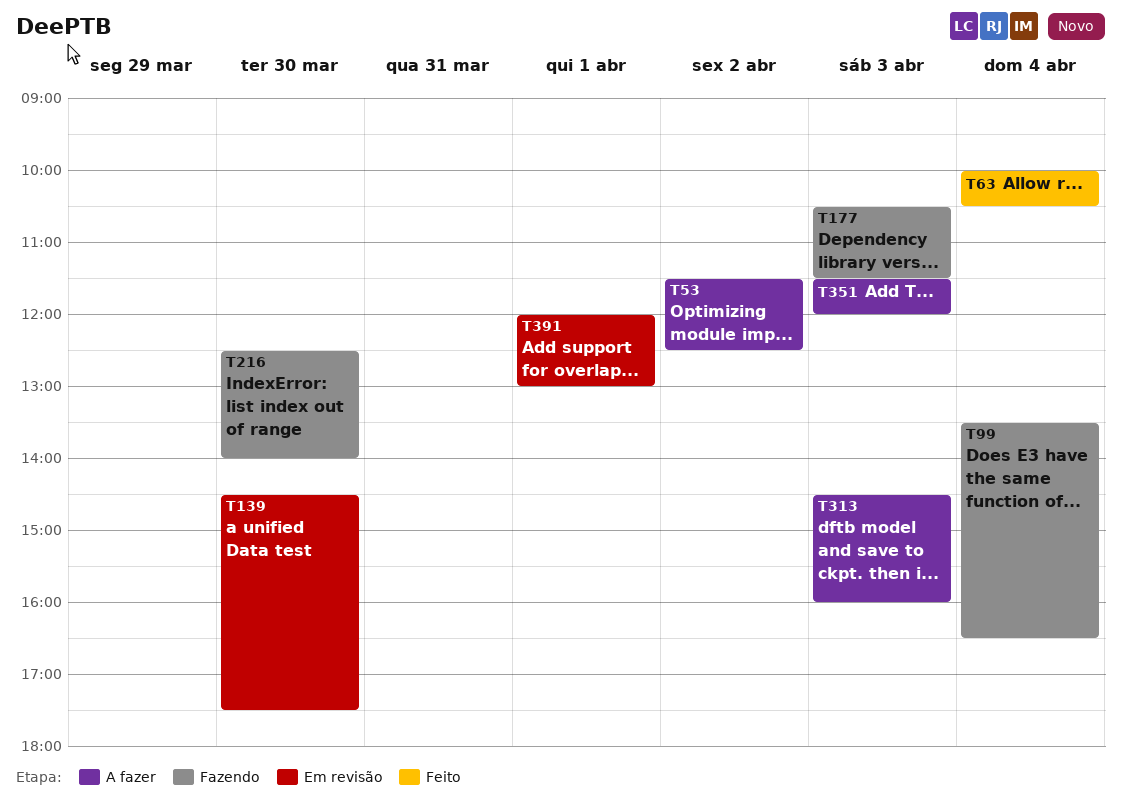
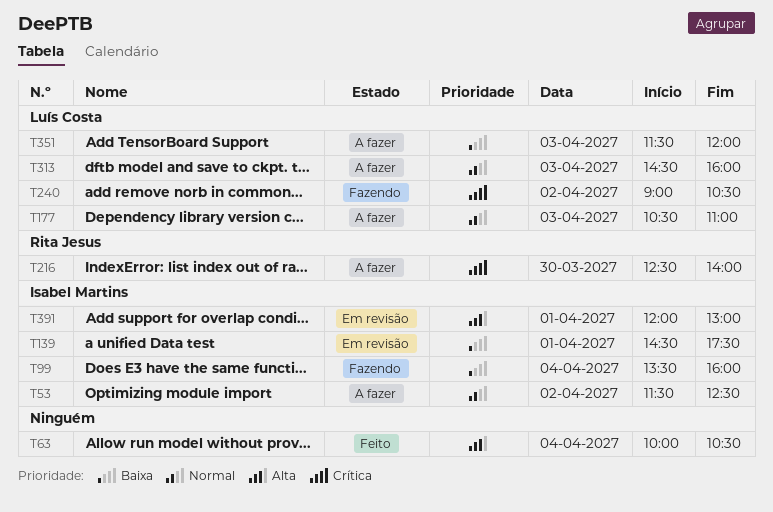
T99, ends: 16:30 -> 16:00
T139, day: Mar 30 -> Apr 1
T177, status: Fazendo -> A fazer
T177, ends: 11:30 -> 11:00
T216, status: Fazendo -> A fazer
T240: none -> present

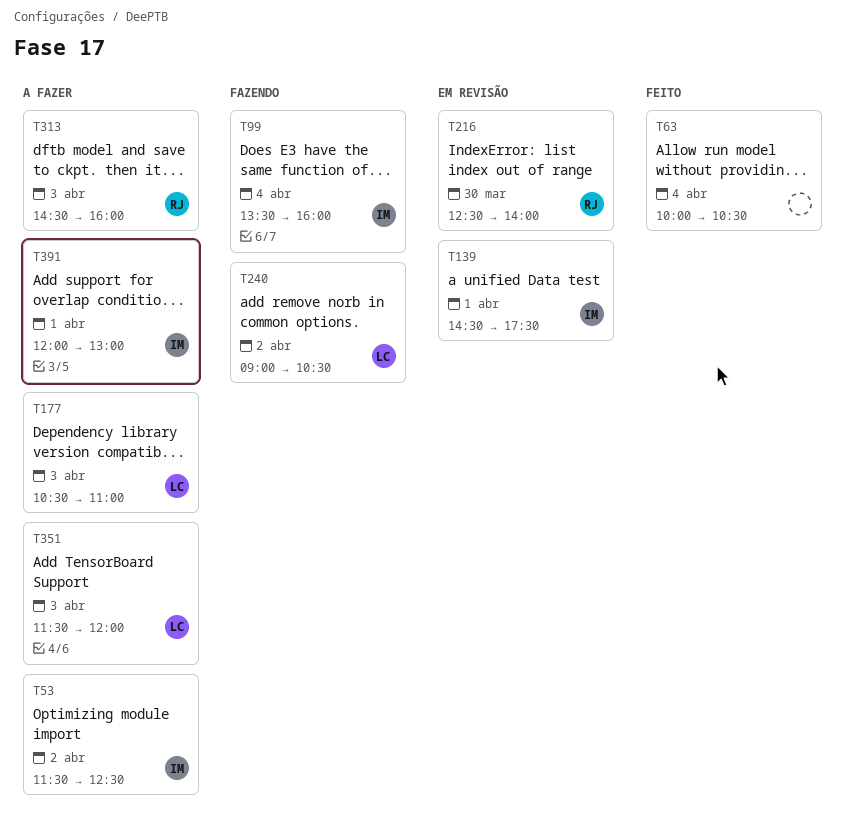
T216, status: A fazer -> Em revisão
T313, owner: Luís Costa -> Rita Jesus
T391, status: Em revisão -> A fazer

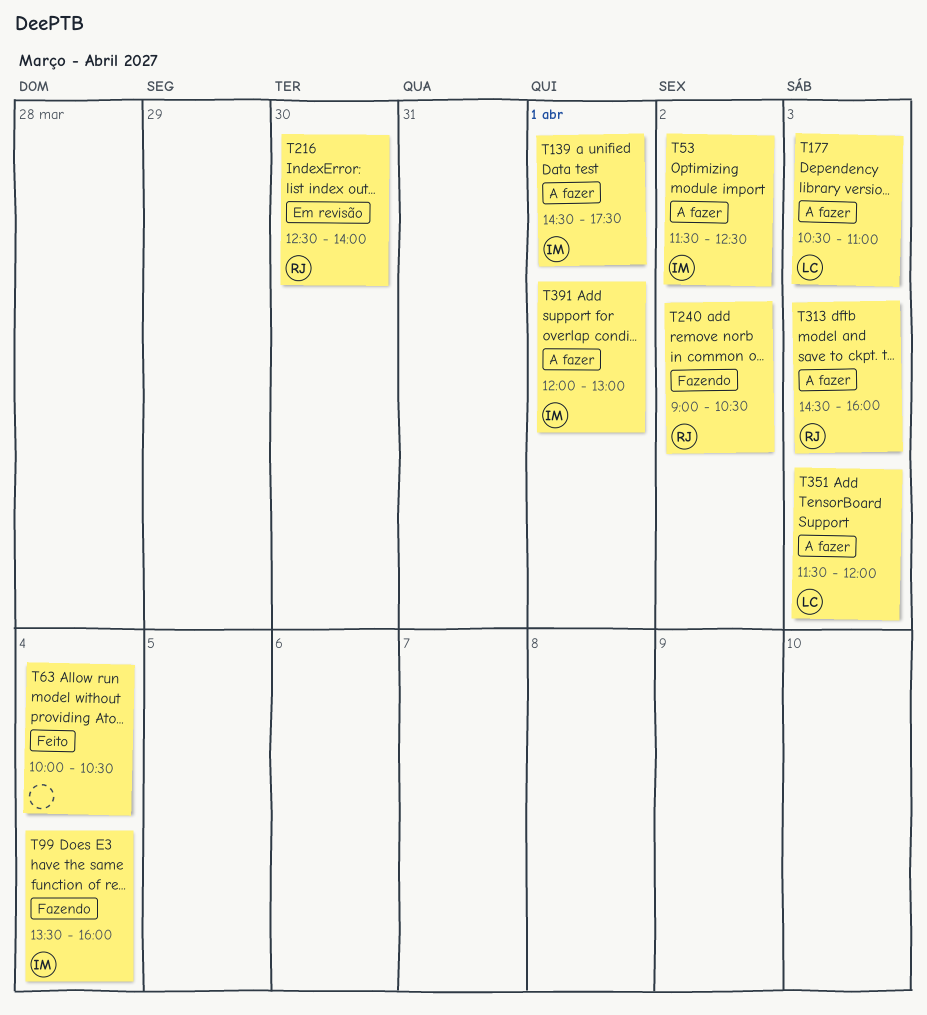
T139, status: Em revisão -> A fazer
T240, owner: LC -> RJ

